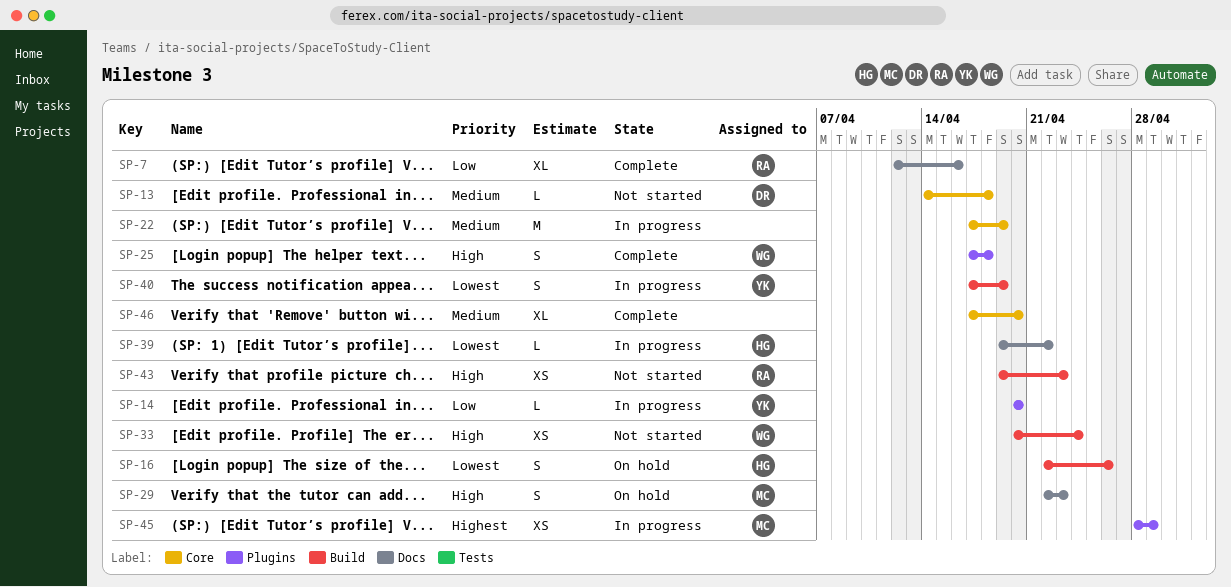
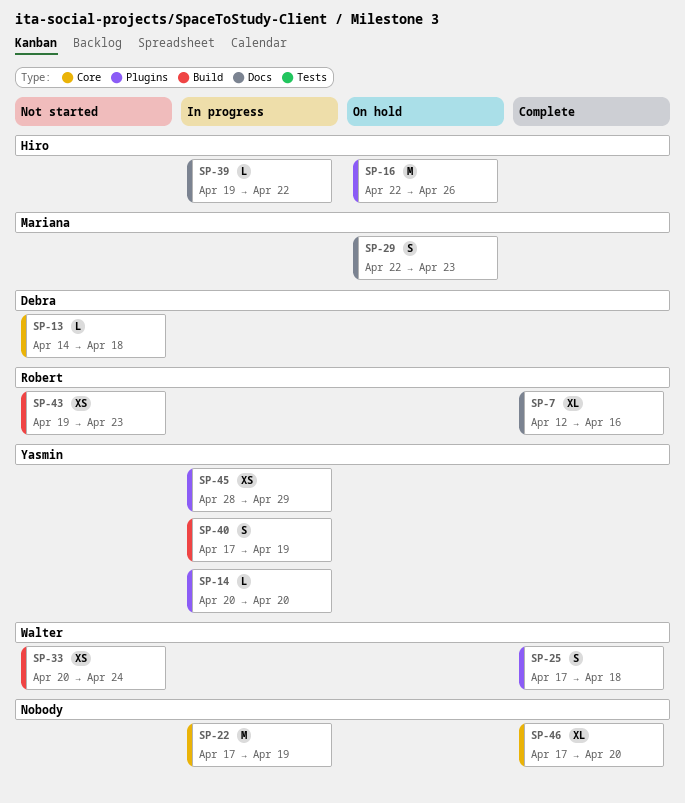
SP-16, label: Build -> Plugins
SP-16, estimate: S -> M
SP-45, owner: Mariana -> Yasmin

